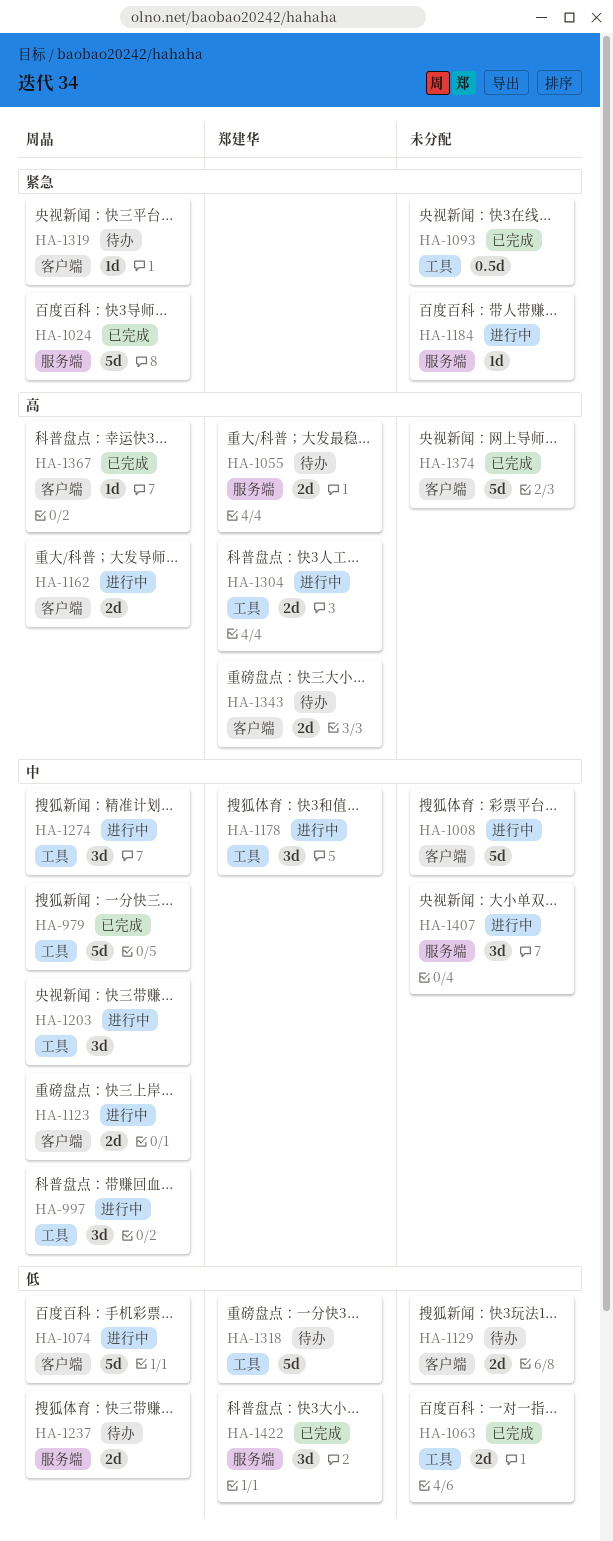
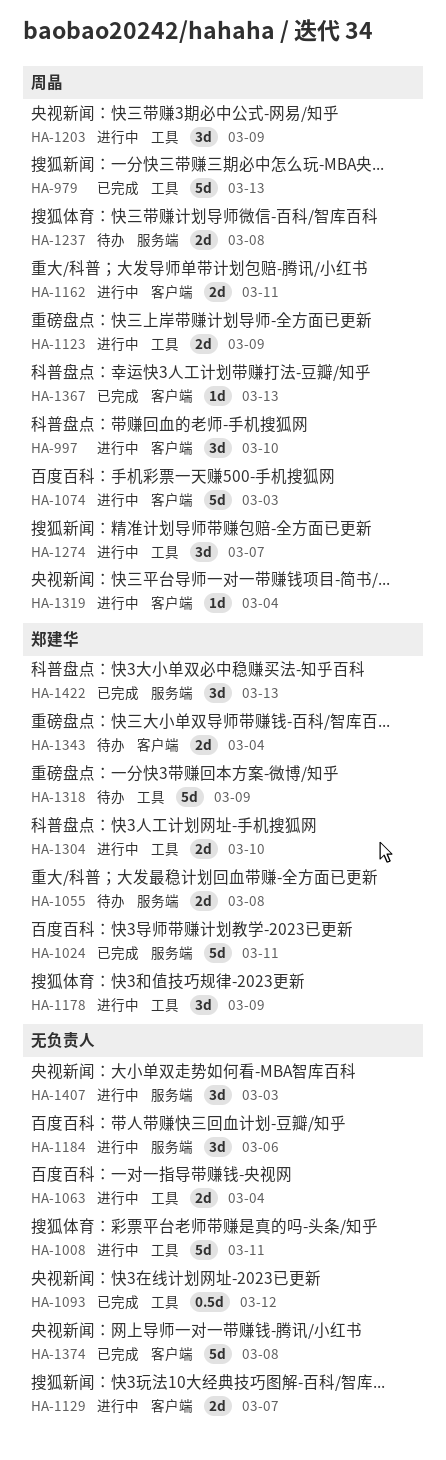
HA-997, label: 工具 -> 客户端
HA-1008, label: 客户端 -> 工具
HA-1024, owner: 周晶 -> 郑建华
HA-1063, status: 已完成 -> 进行中
HA-1123, label: 客户端 -> 工具
HA-1129, status: 待办 -> 进行中
HA-1184, estimate: 1d -> 3d
HA-1319, status: 待办 -> 进行中

